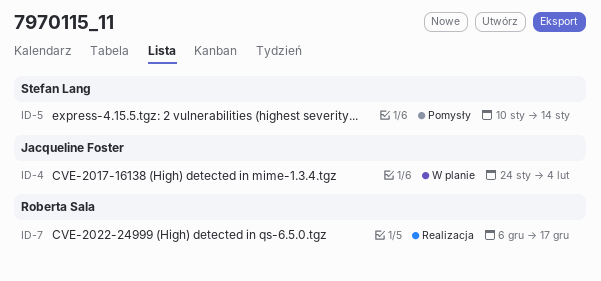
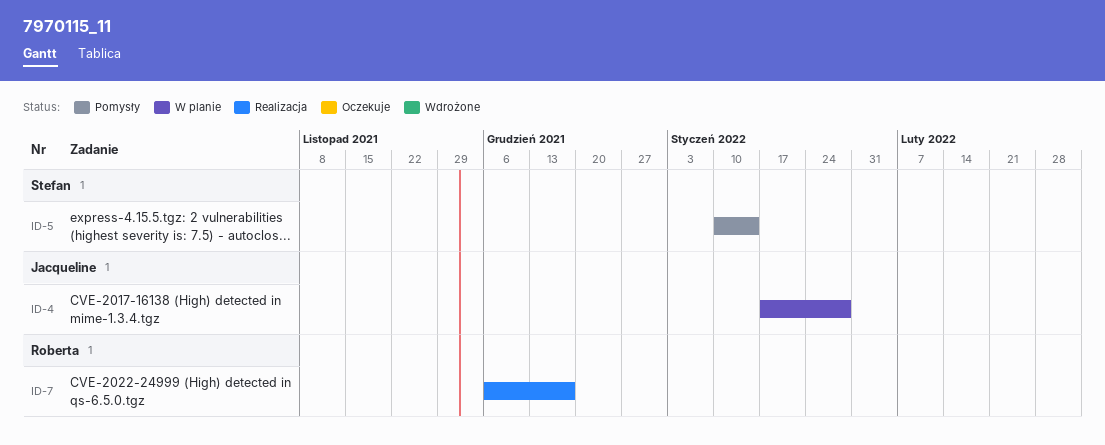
ID-4, start: Jan 24 -> Jan 17
ID-4, due: Feb 4 -> Jan 28

